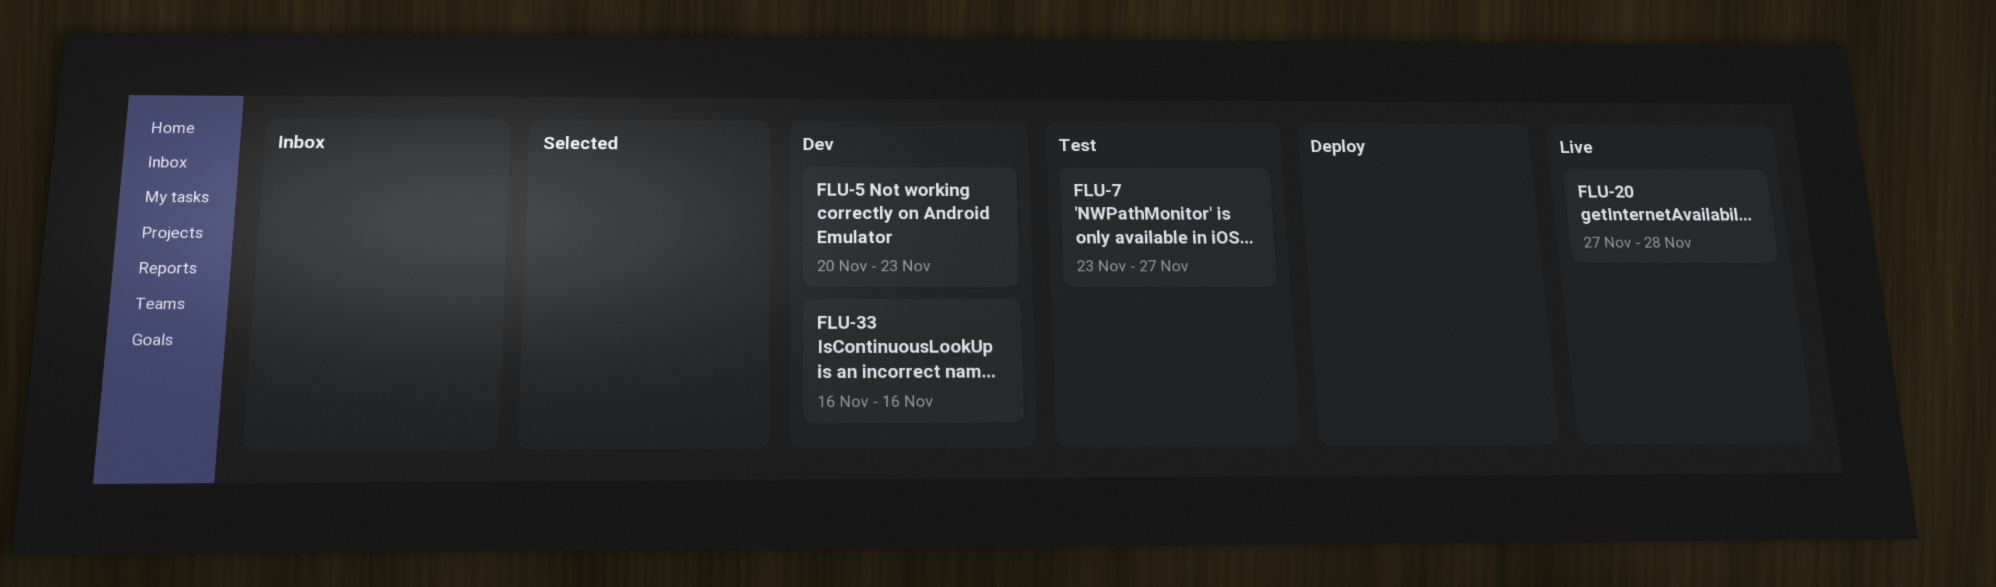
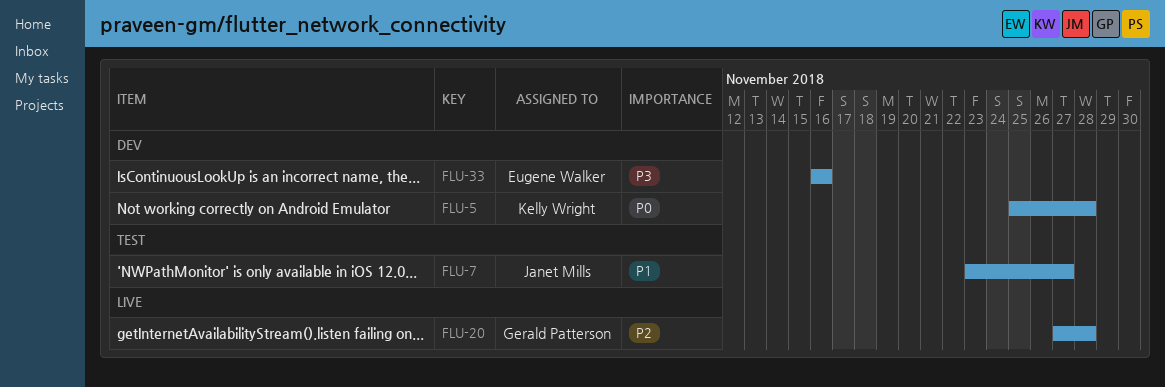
FLU-5, start: Nov 20 -> Nov 25
FLU-5, due: Nov 23 -> Nov 28

